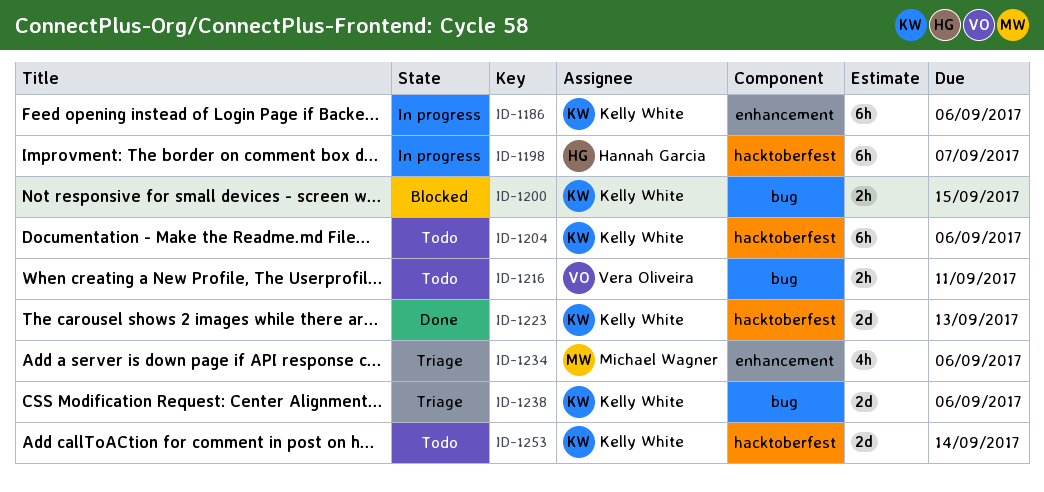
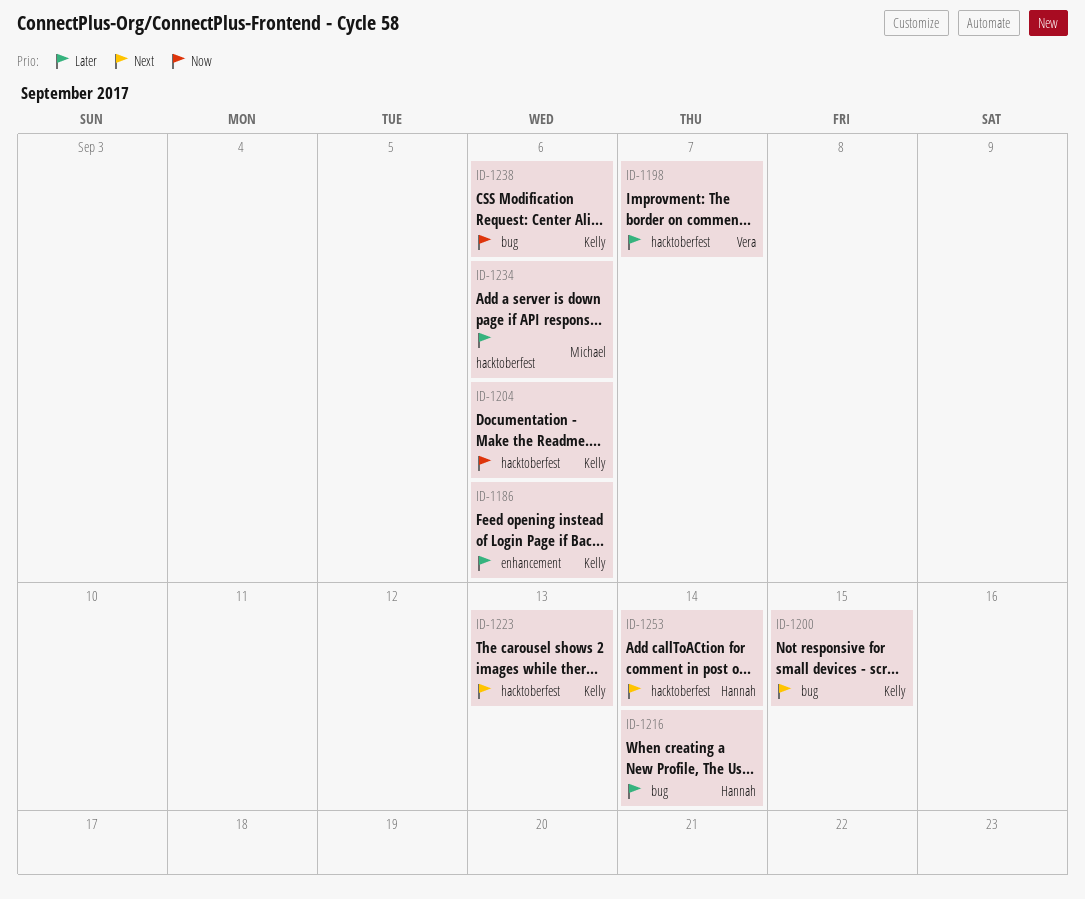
ID-1198, owner: Hannah Garcia -> Vera Oliveira
ID-1216, owner: Vera Oliveira -> Hannah Garcia
ID-1216, due: Sep 11 -> Sep 14
ID-1234, label: enhancement -> hacktoberfest
ID-1253, owner: Kelly White -> Hannah Garcia

